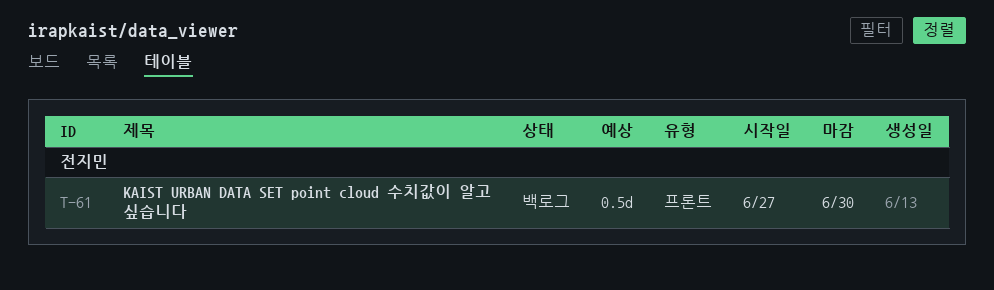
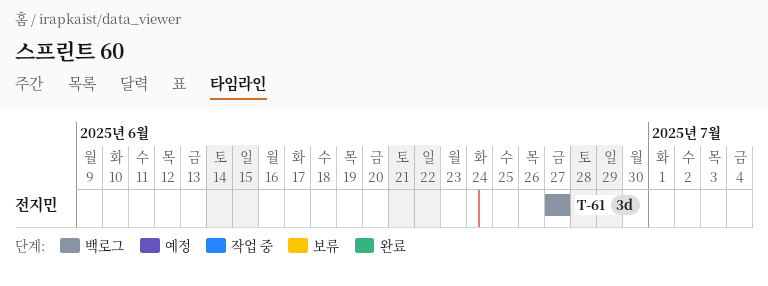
T-61, estimate: 0.5d -> 3d
T-61, due: Jun 30 -> Jun 27

